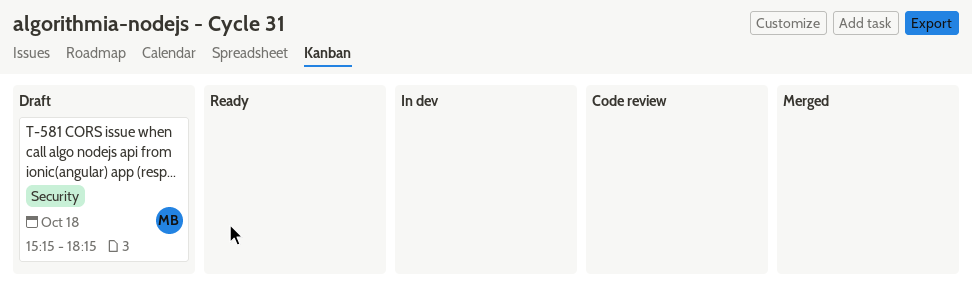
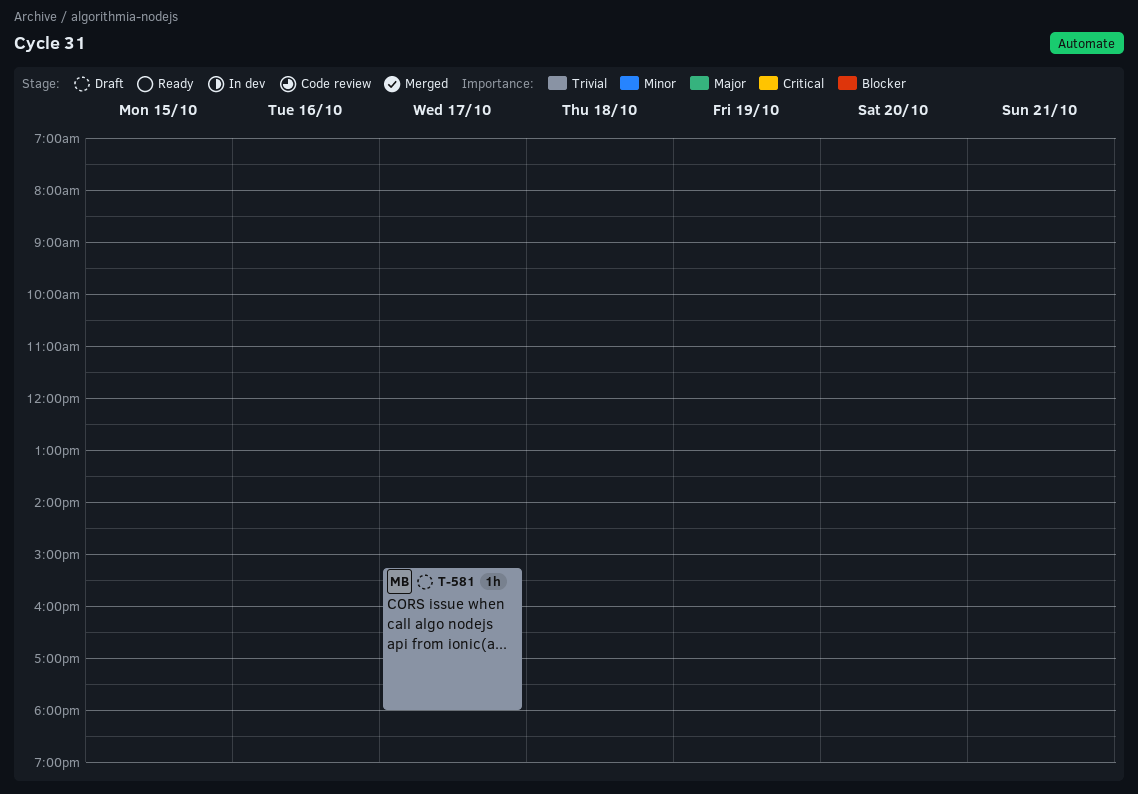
T-581, day: Oct 18 -> Oct 17
T-581, ends: 18:15 -> 18:00

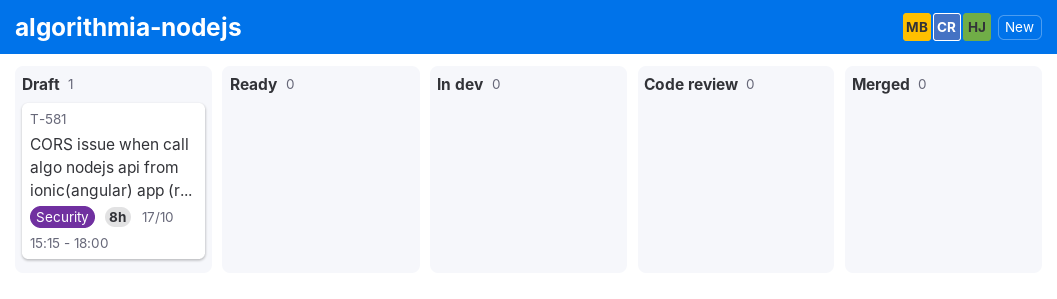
T-581, estimate: 1h -> 8h

